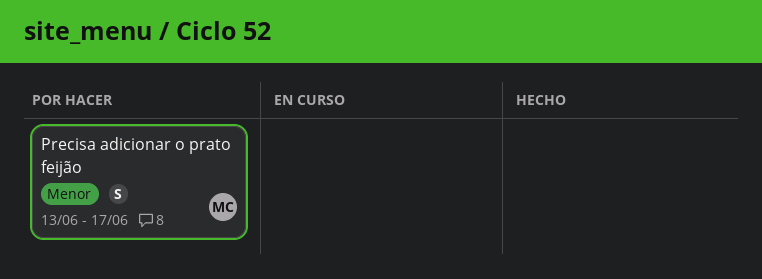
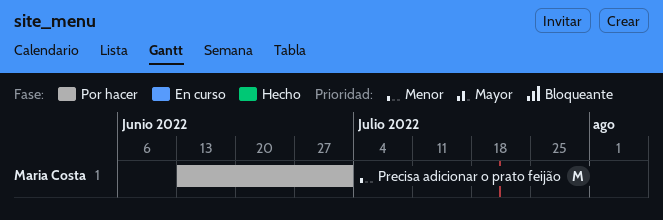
Precisa adicionar o prato feijão, estimate: S -> M
Precisa adicionar o prato feijão, due: Jun 17 -> Jul 1

